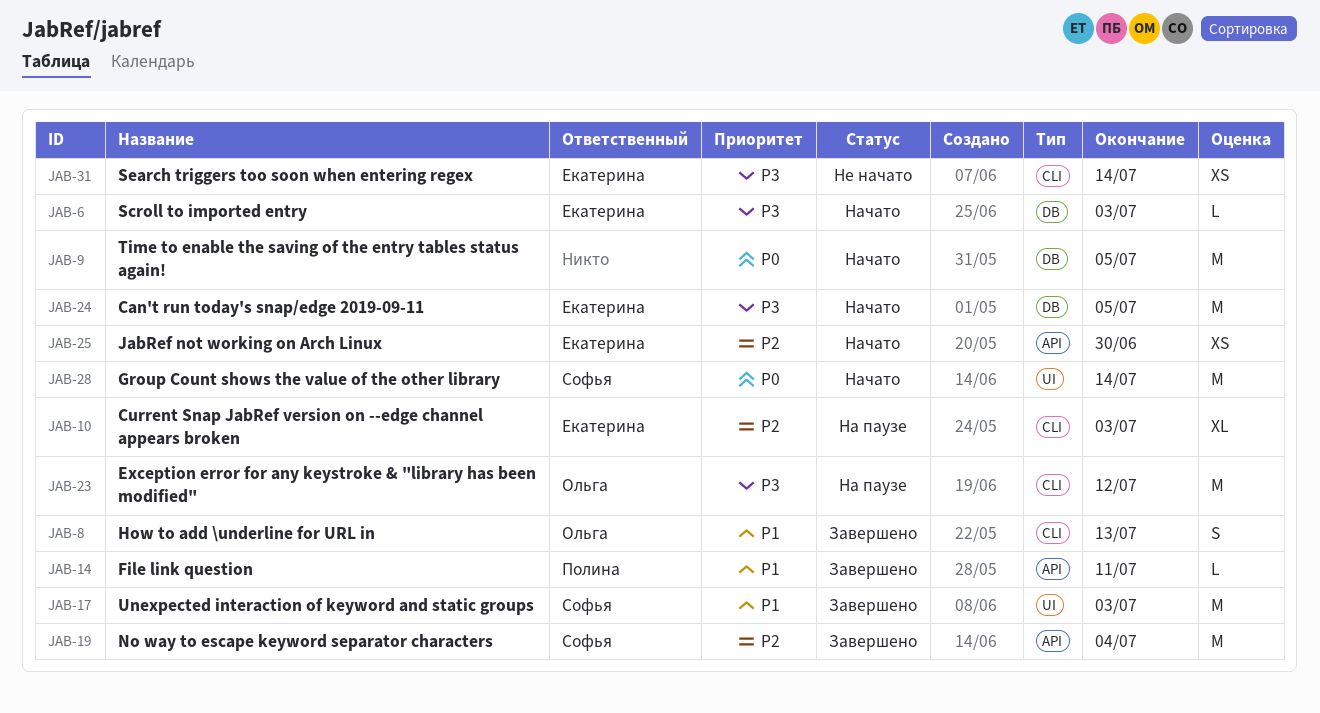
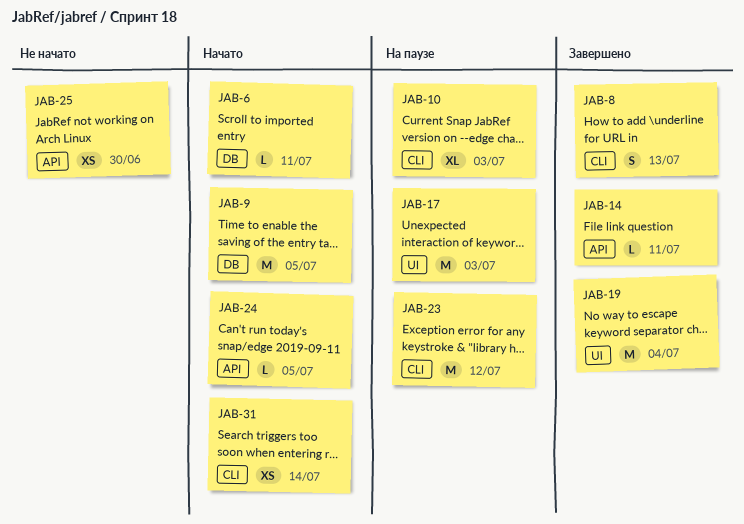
JAB-6, due: Jul 3 -> Jul 11
JAB-17, status: Завершено -> На паузе
JAB-19, label: API -> UI
JAB-24, label: DB -> API
JAB-24, estimate: M -> L
JAB-25, status: Начато -> Не начато
JAB-28: present -> none
JAB-31, status: Не начато -> Начато

